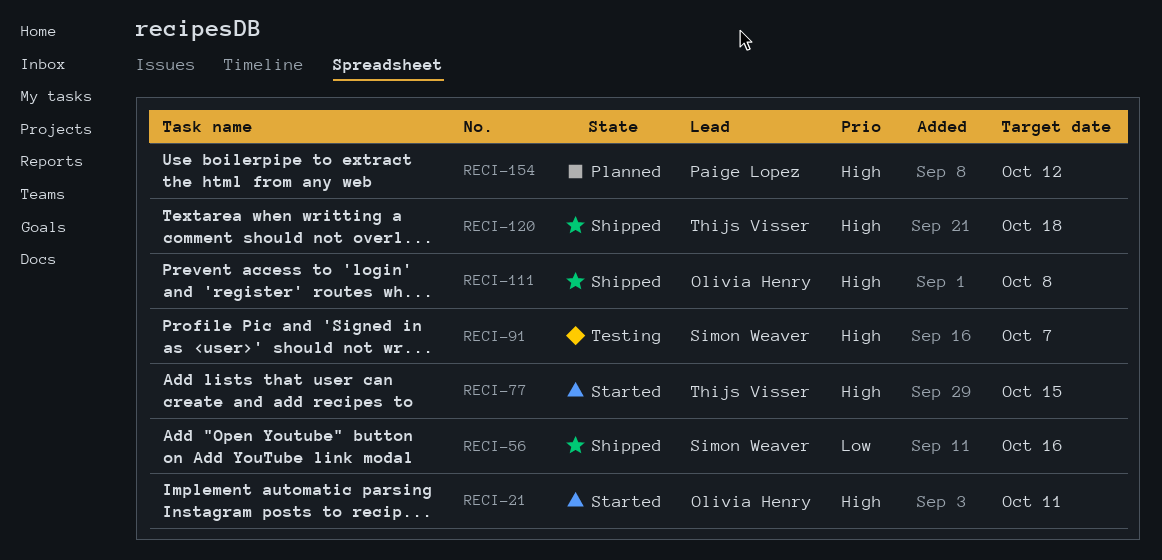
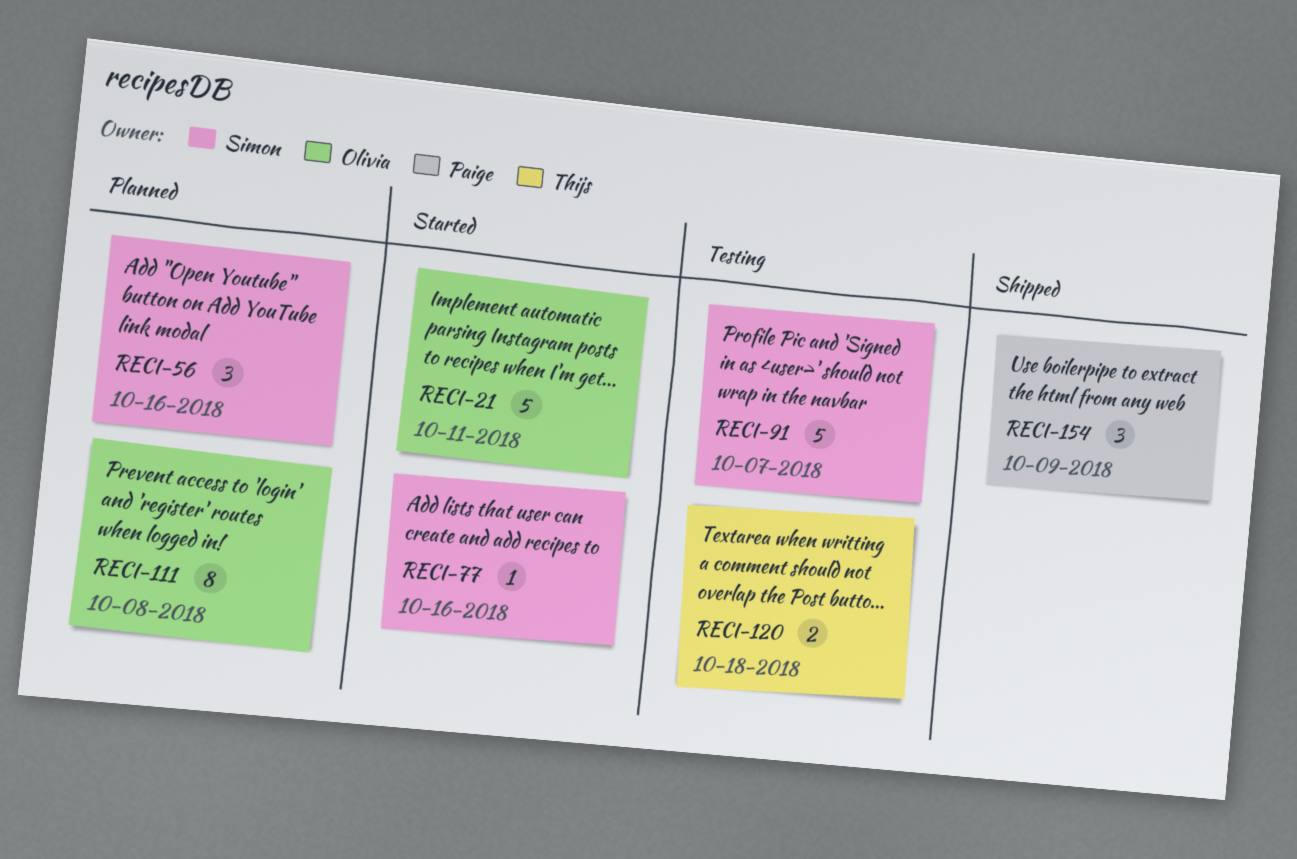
RECI-56, status: Shipped -> Planned
RECI-77, owner: Thijs Visser -> Simon Weaver
RECI-77, due: Oct 15 -> Oct 16
RECI-111, status: Shipped -> Planned
RECI-120, status: Shipped -> Testing
RECI-154, status: Planned -> Shipped
RECI-154, due: Oct 12 -> Oct 9

